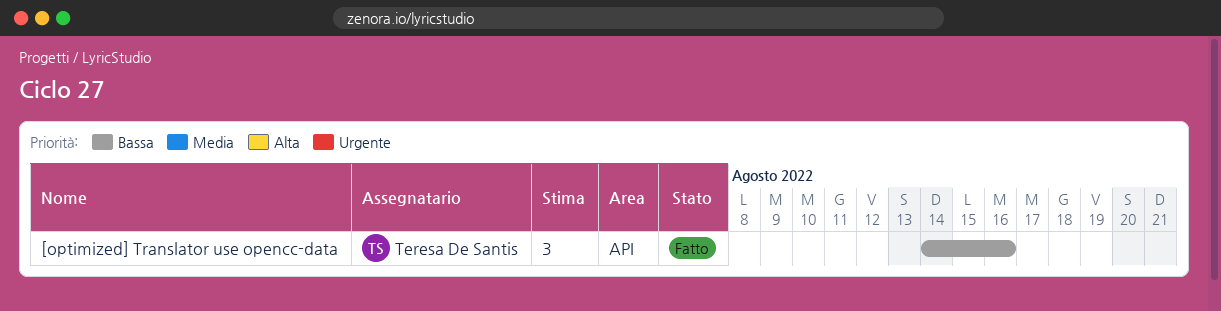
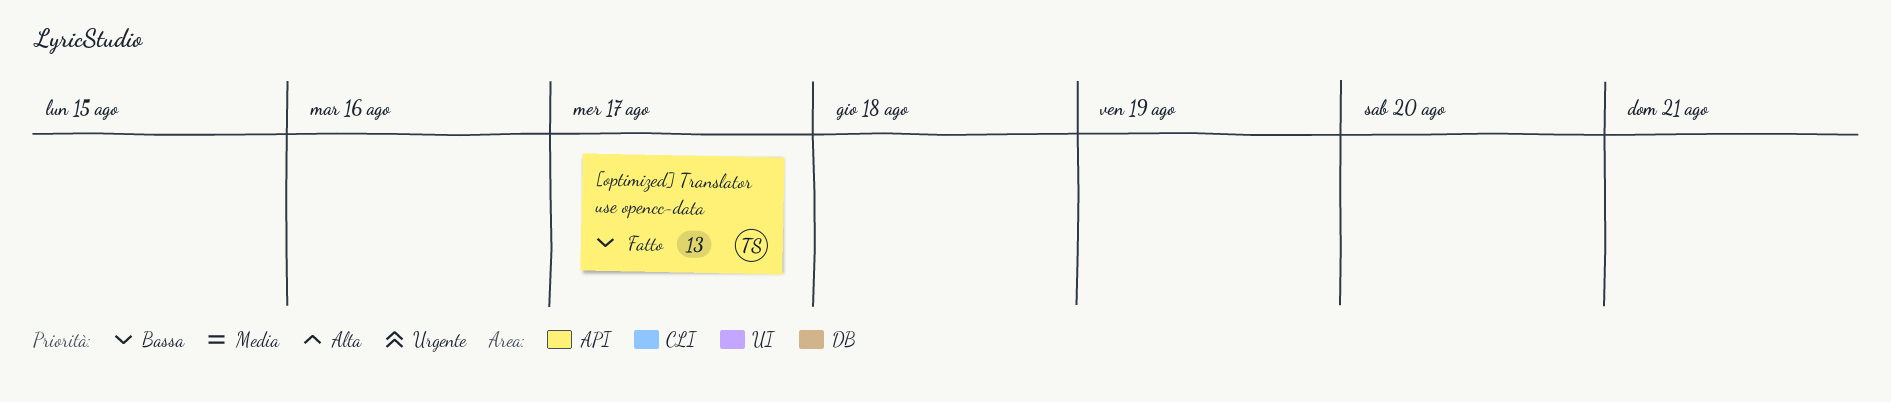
[optimized] Translator use opencc-data, estimate: 3 -> 13
[optimized] Translator use opencc-data, due: Aug 16 -> Aug 17

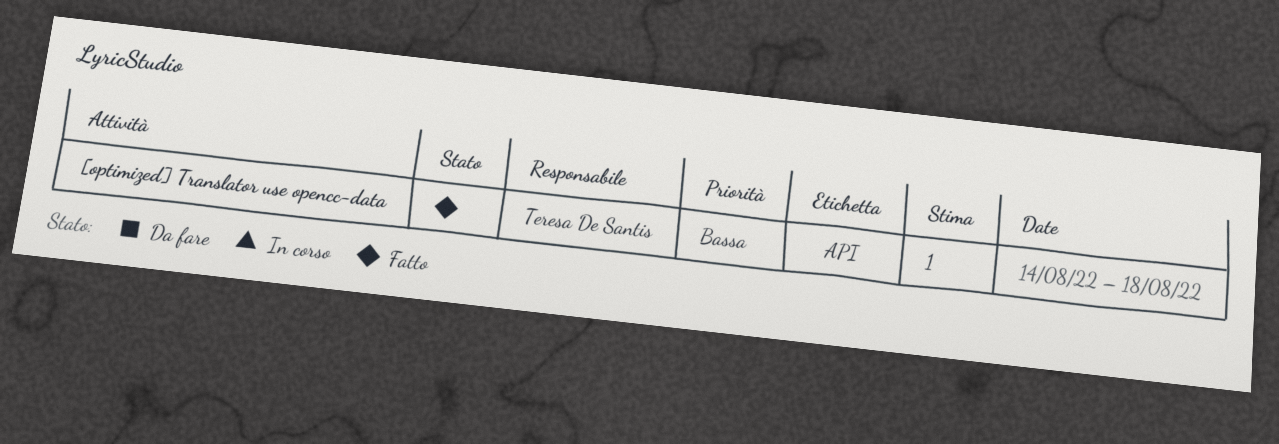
[optimized] Translator use opencc-data, estimate: 13 -> 1
[optimized] Translator use opencc-data, due: Aug 17 -> Aug 18

